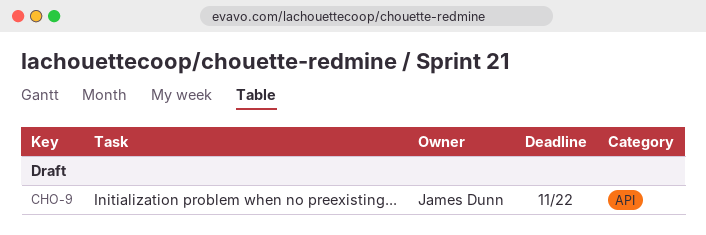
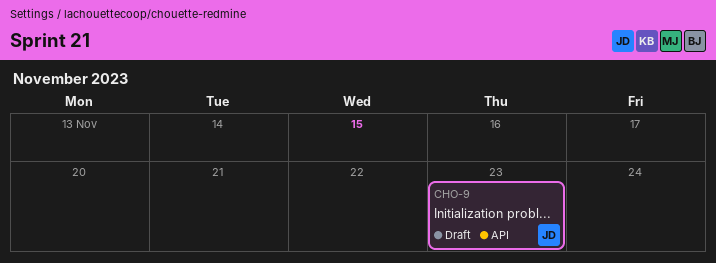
CHO-9, due: Nov 22 -> Nov 23

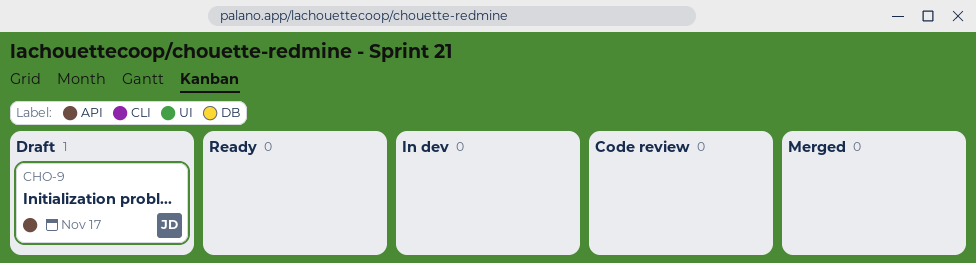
CHO-9, due: Nov 23 -> Nov 17

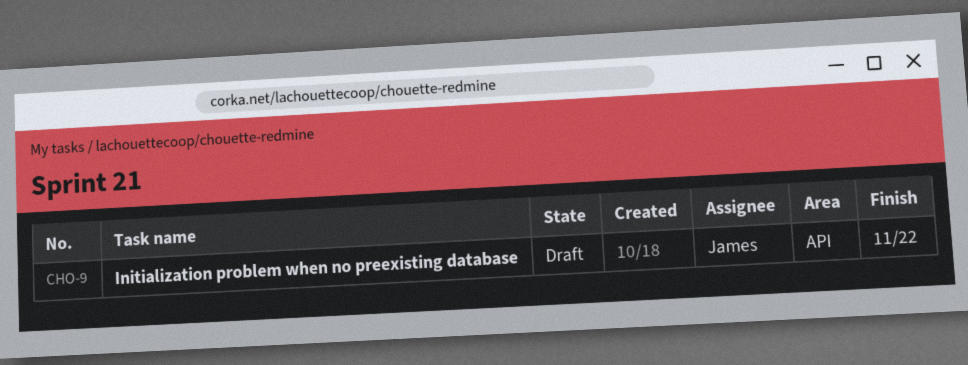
CHO-9, due: Nov 17 -> Nov 22

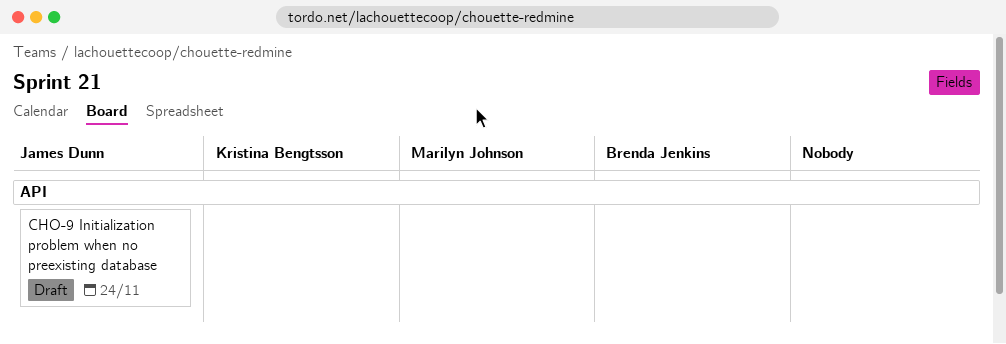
CHO-9, due: Nov 22 -> Nov 24

